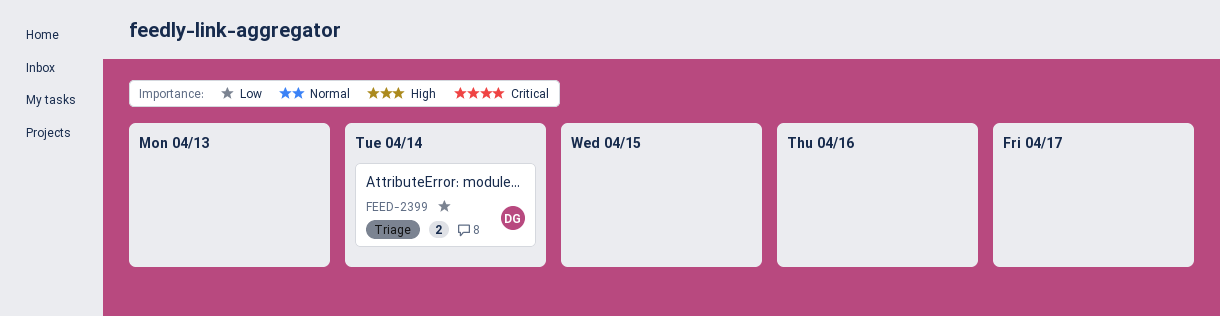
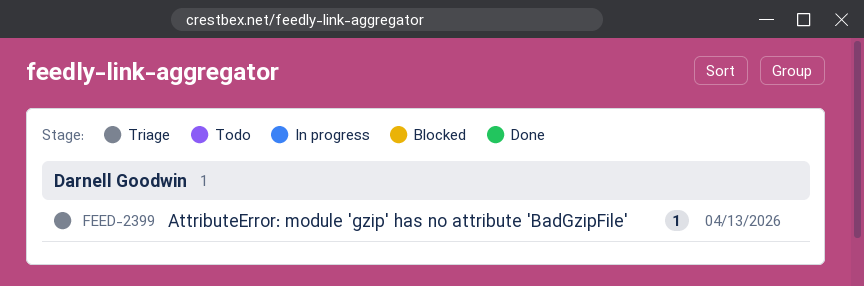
FEED-2399, estimate: 2 -> 1
FEED-2399, due: Apr 14 -> Apr 13

